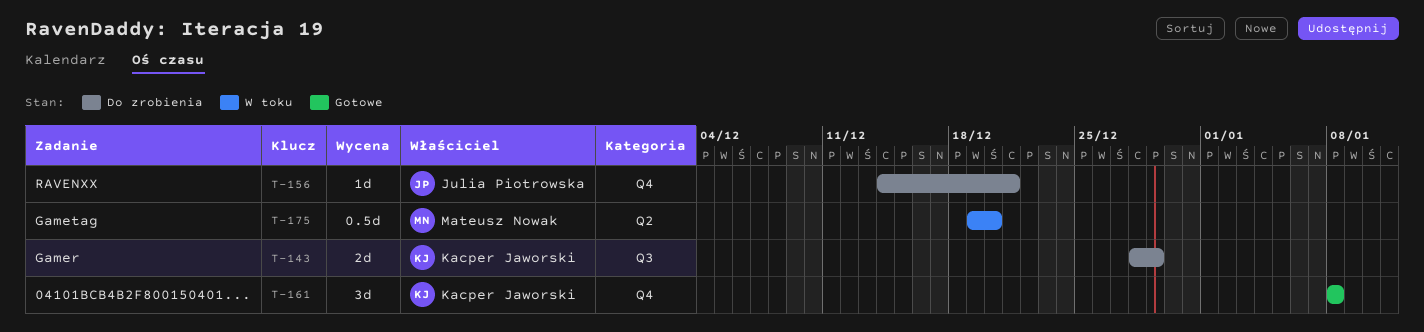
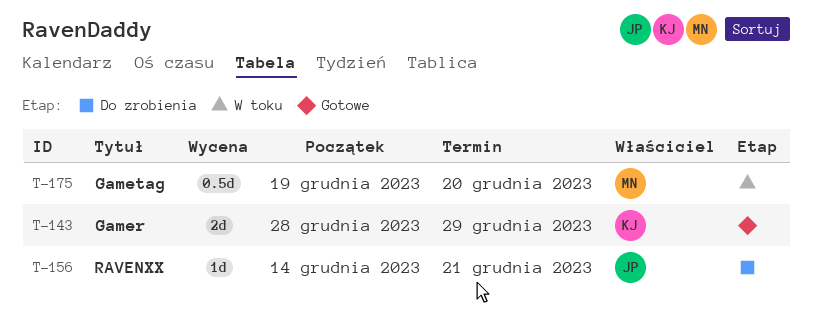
T-143, status: Do zrobienia -> Gotowe
T-161: present -> none

